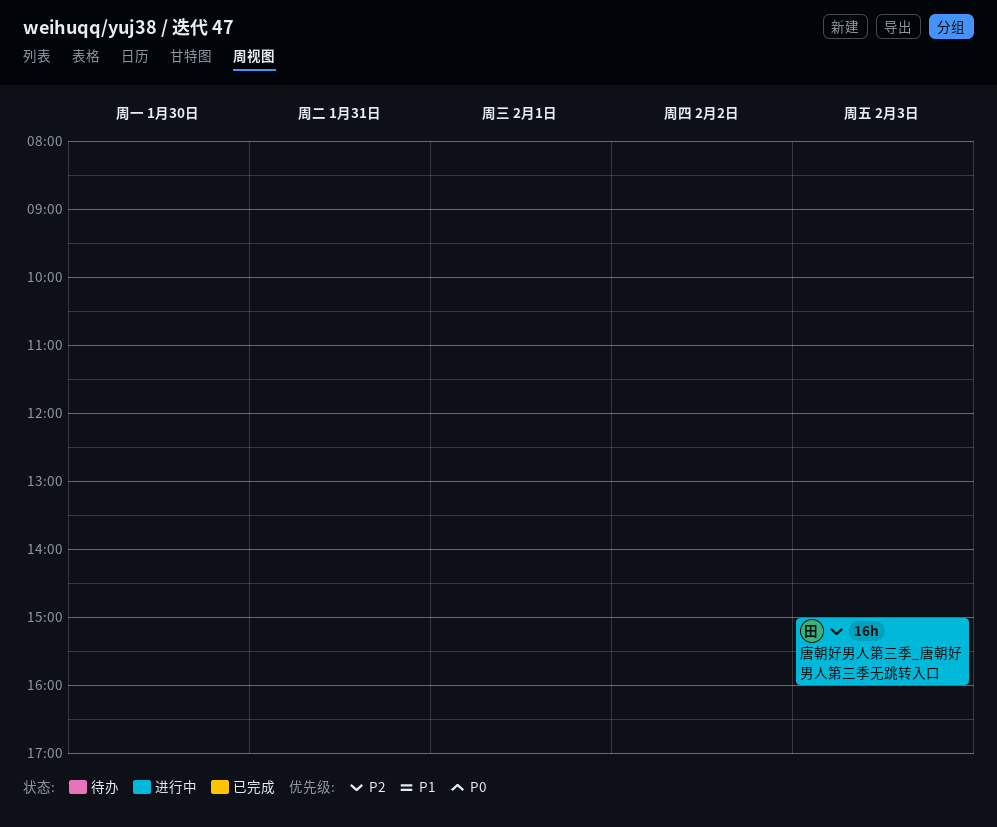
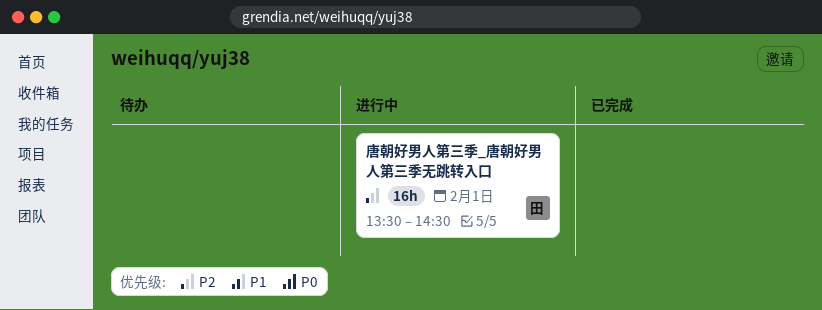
唐朝好男人第三季_唐朝好男人第三季无跳转入口, day: Feb 3 -> Feb 1
唐朝好男人第三季_唐朝好男人第三季无跳转入口, begins: 15:00 -> 13:30
唐朝好男人第三季_唐朝好男人第三季无跳转入口, ends: 16:00 -> 14:30

